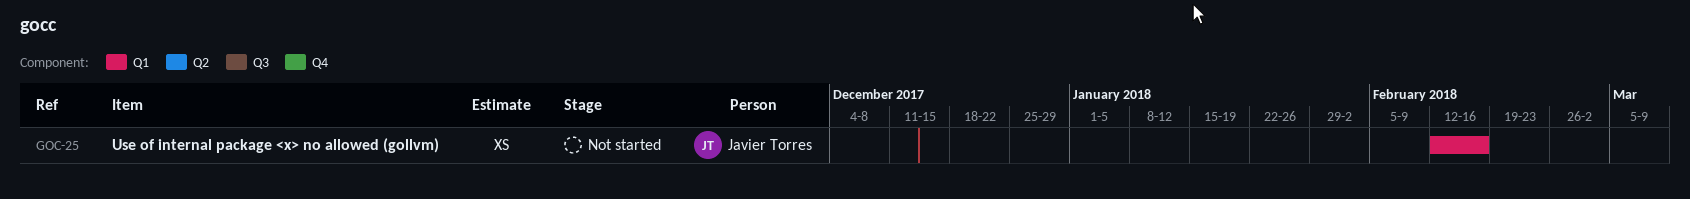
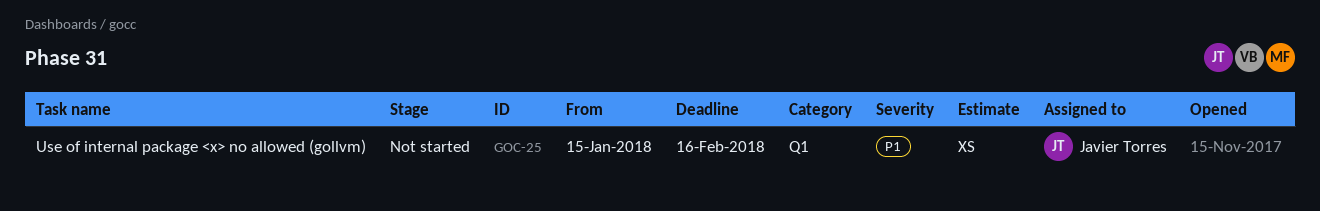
GOC-25, start: Feb 12 -> Jan 15

